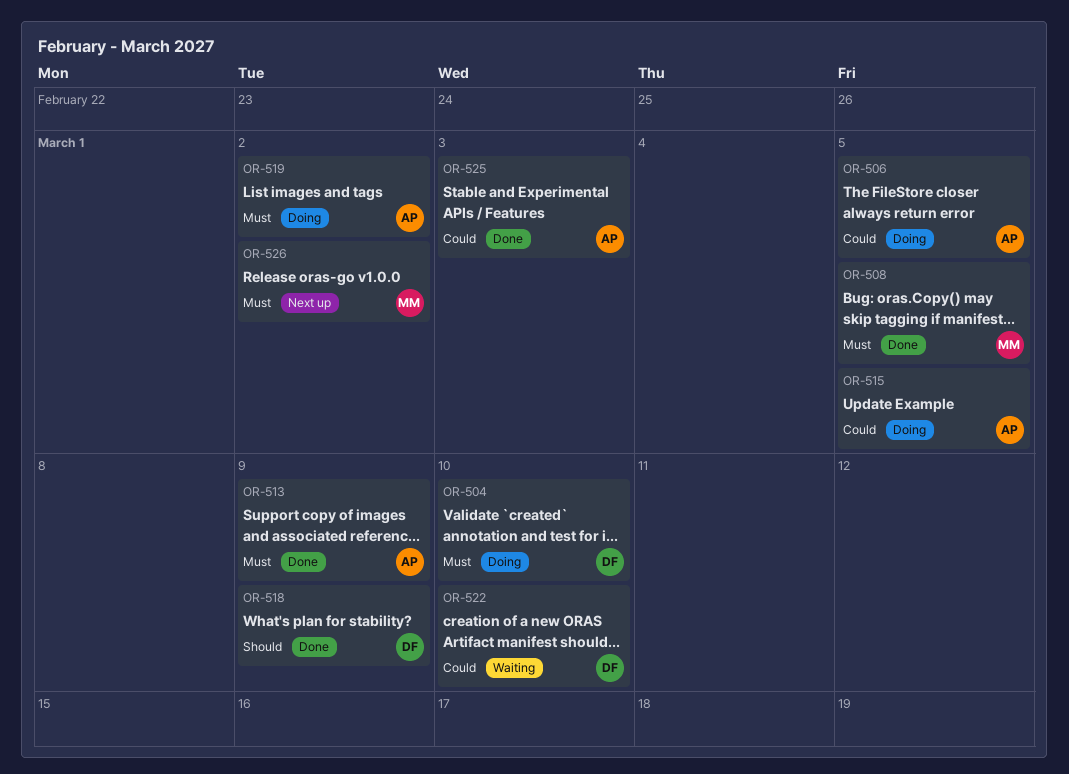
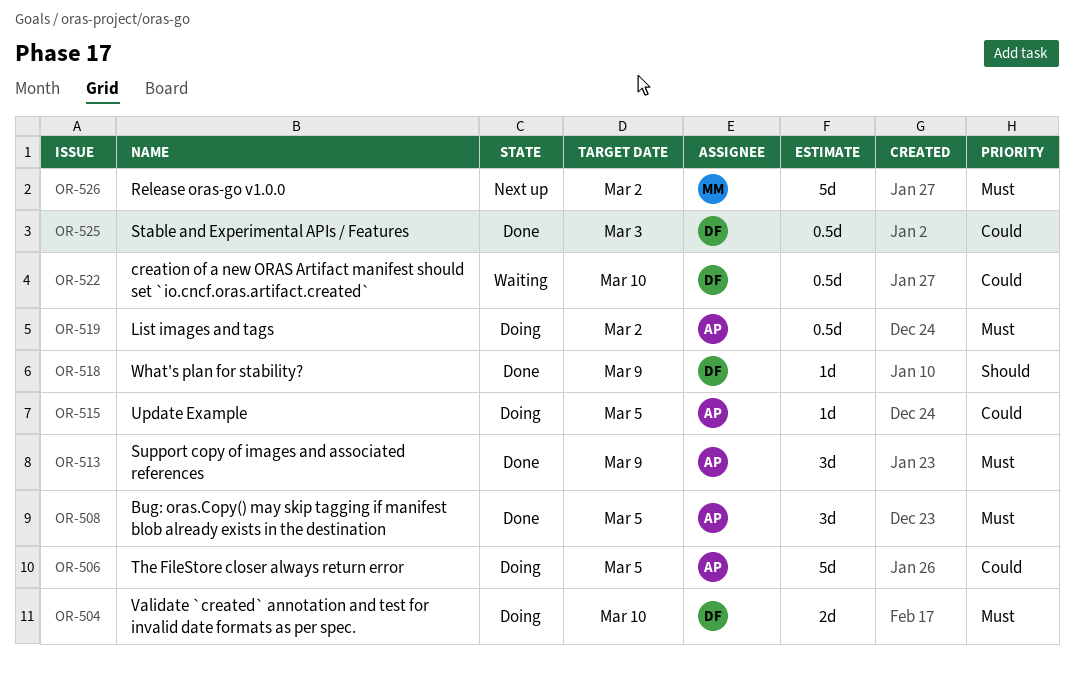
OR-508, owner: MM -> AP
OR-525, owner: AP -> DF

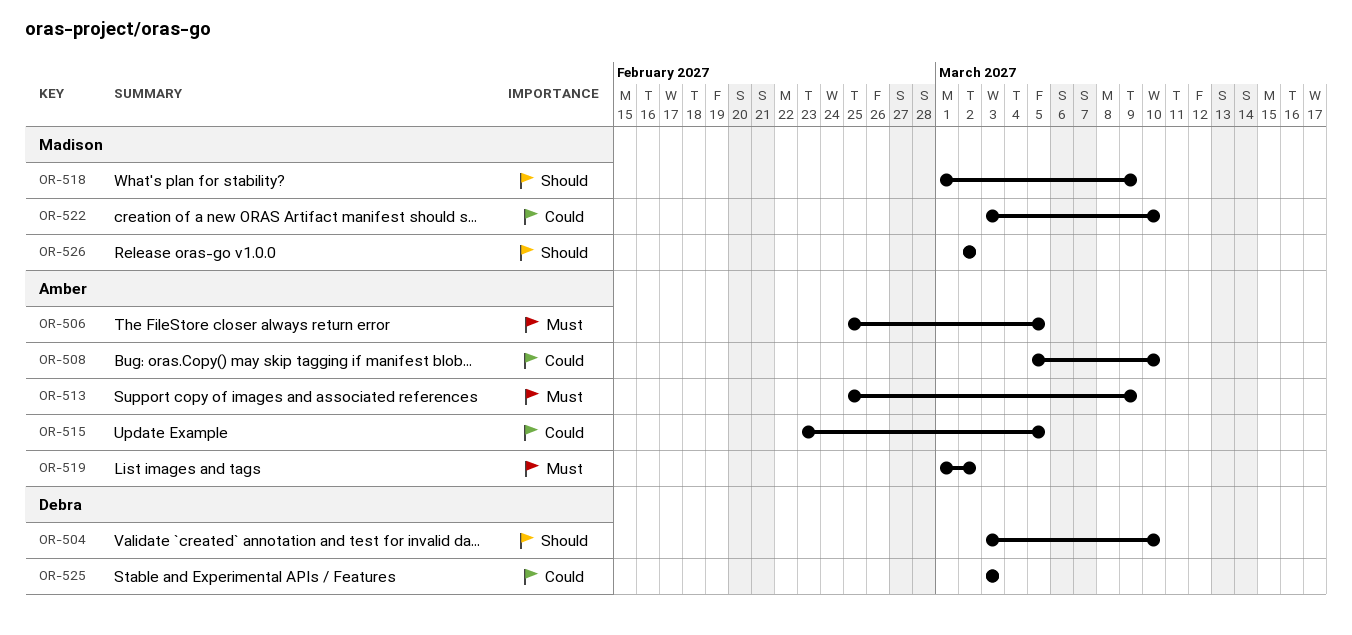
OR-504, priority: Must -> Should
OR-506, priority: Could -> Must
OR-508, priority: Must -> Could
OR-508, due: Mar 5 -> Mar 10
OR-518, owner: Debra -> Madison
OR-522, owner: Debra -> Madison
OR-526, priority: Must -> Should

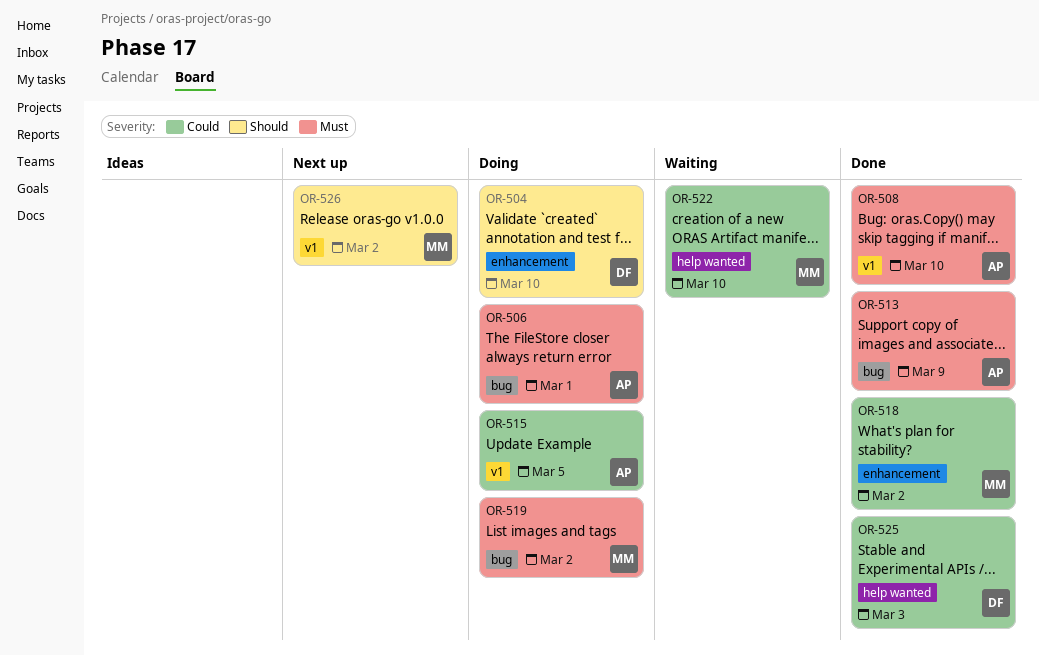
OR-506, due: Mar 5 -> Mar 1
OR-508, priority: Could -> Must
OR-518, priority: Should -> Could
OR-518, due: Mar 9 -> Mar 2
OR-519, owner: Amber -> Madison

